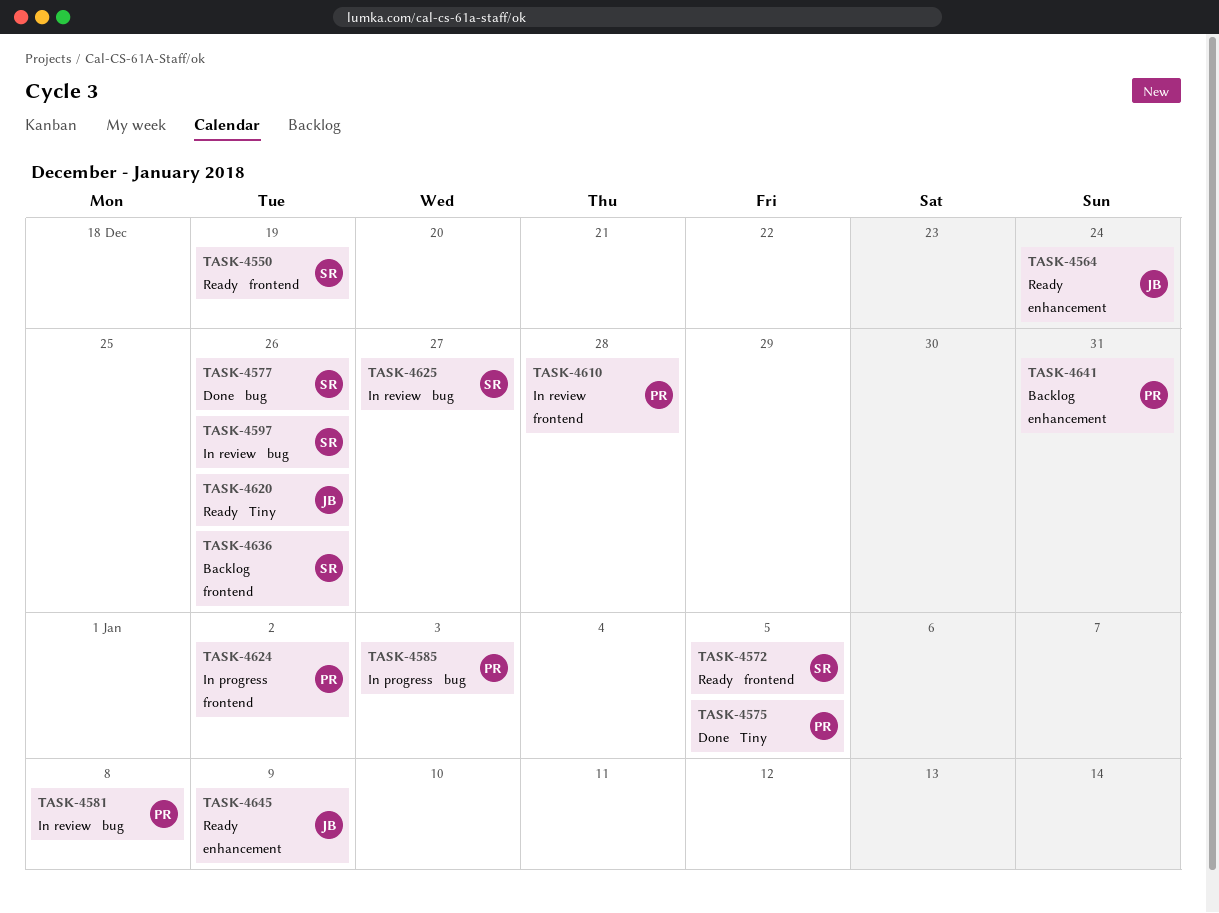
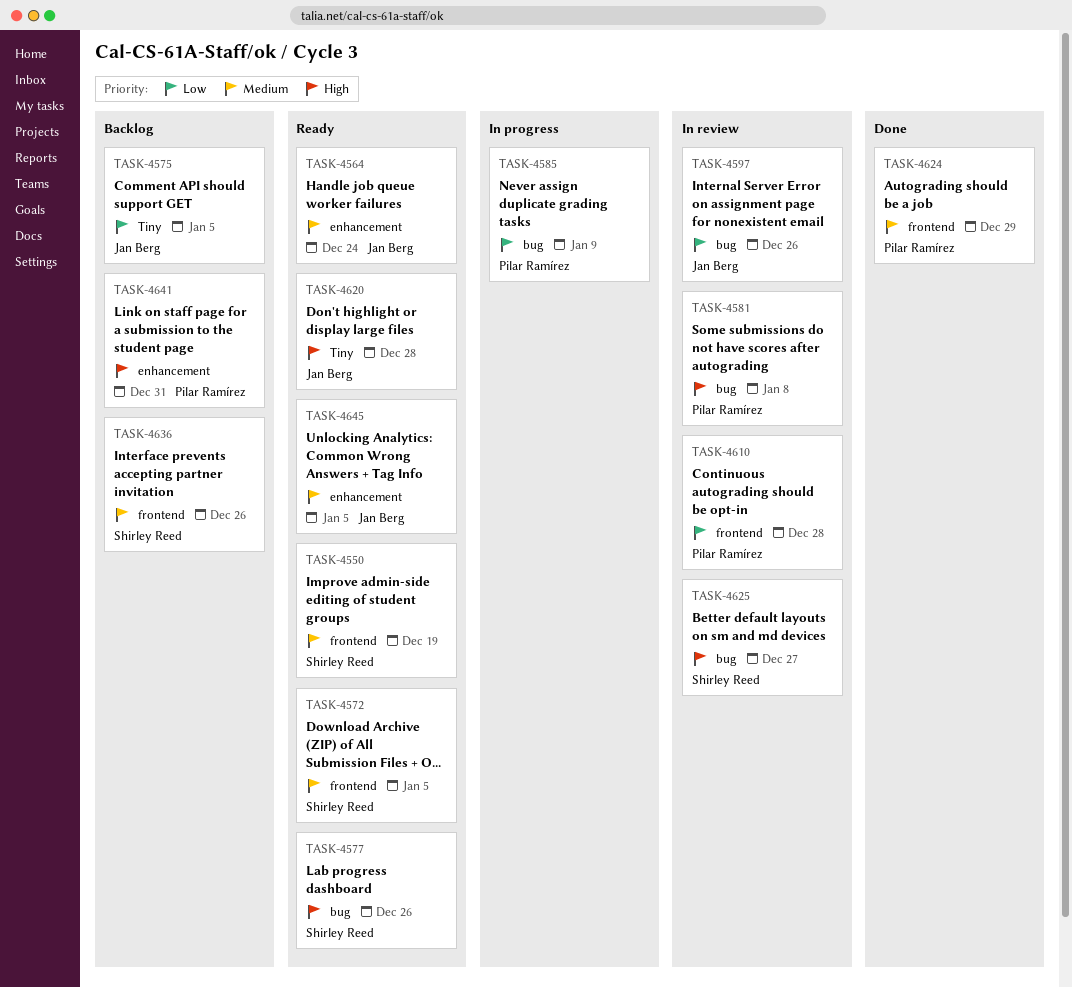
TASK-4575, status: Done -> Backlog
TASK-4575, owner: Pilar Ramírez -> Jan Berg
TASK-4577, status: Done -> Ready
TASK-4585, due: Jan 3 -> Jan 9
TASK-4597, owner: Shirley Reed -> Jan Berg
TASK-4620, due: Dec 26 -> Dec 28
TASK-4624, status: In progress -> Done
TASK-4624, due: Jan 2 -> Dec 29
TASK-4645, due: Jan 9 -> Jan 5

